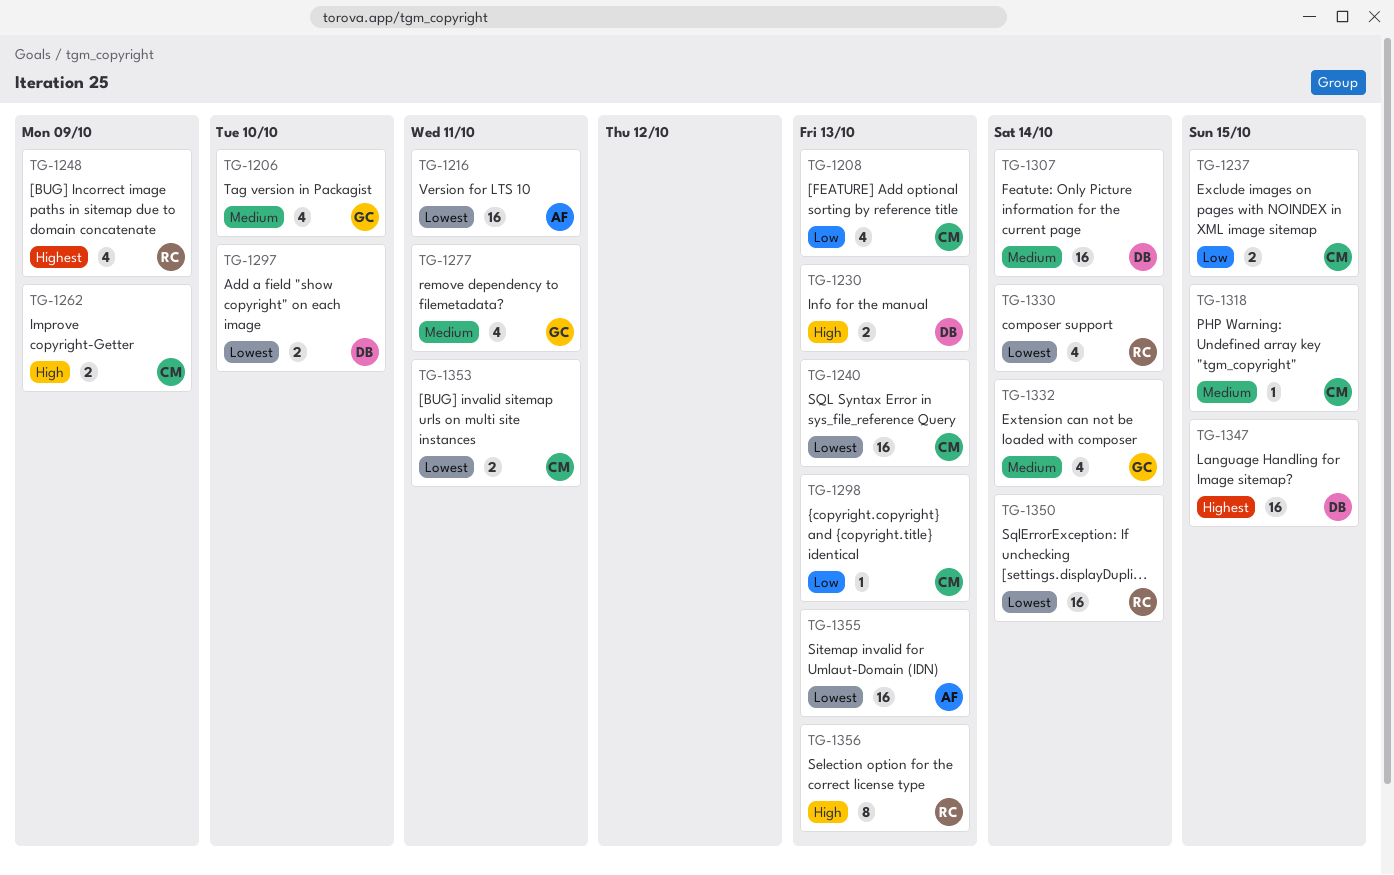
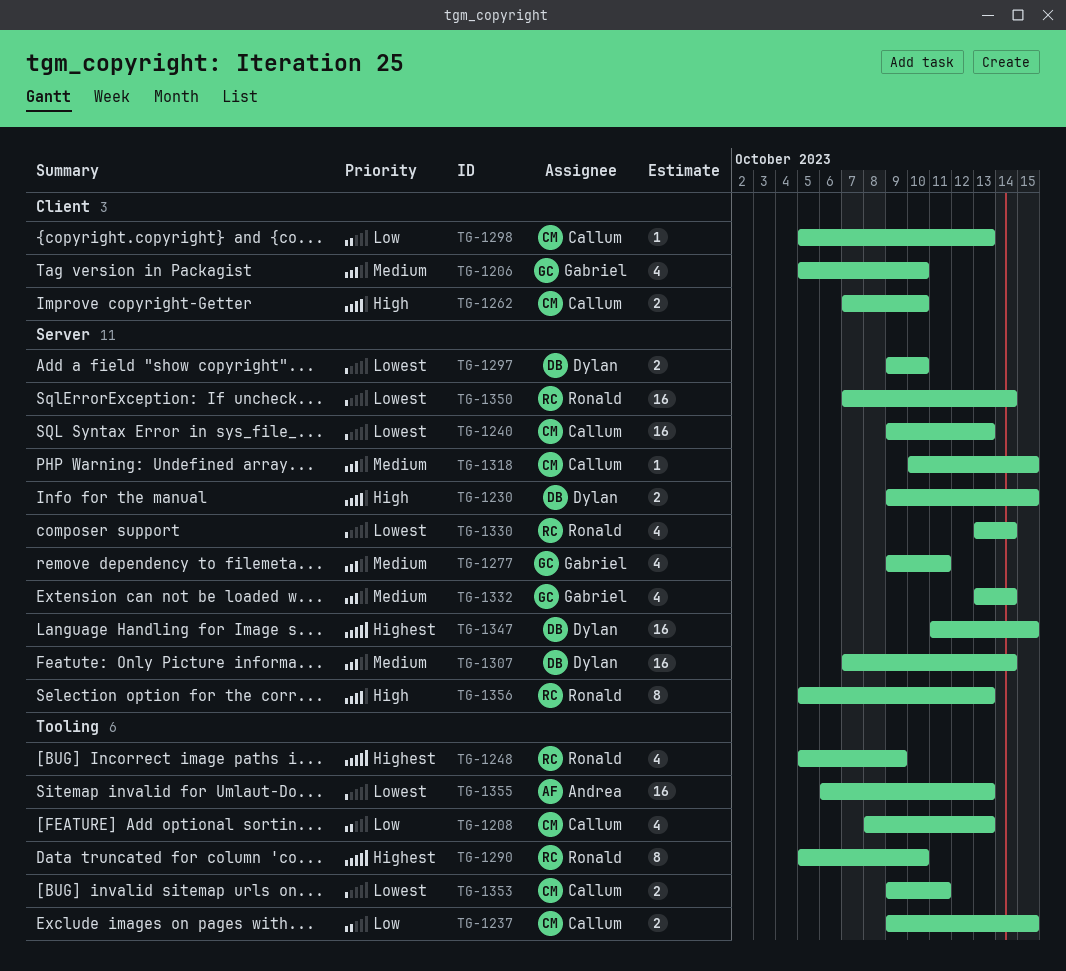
TG-1216: present -> none
TG-1230, due: Oct 13 -> Oct 15
TG-1262, due: Oct 9 -> Oct 10
TG-1290: none -> present

